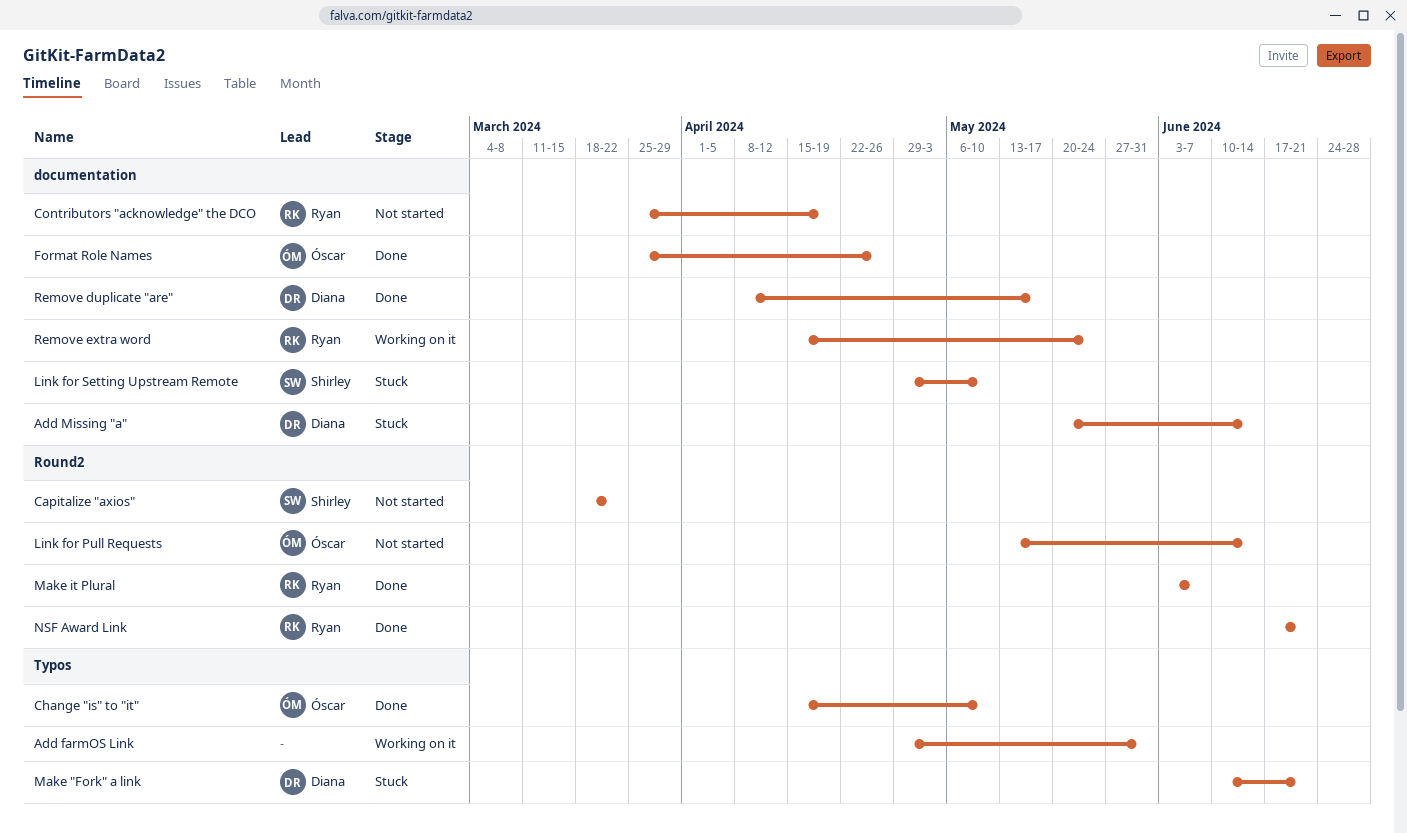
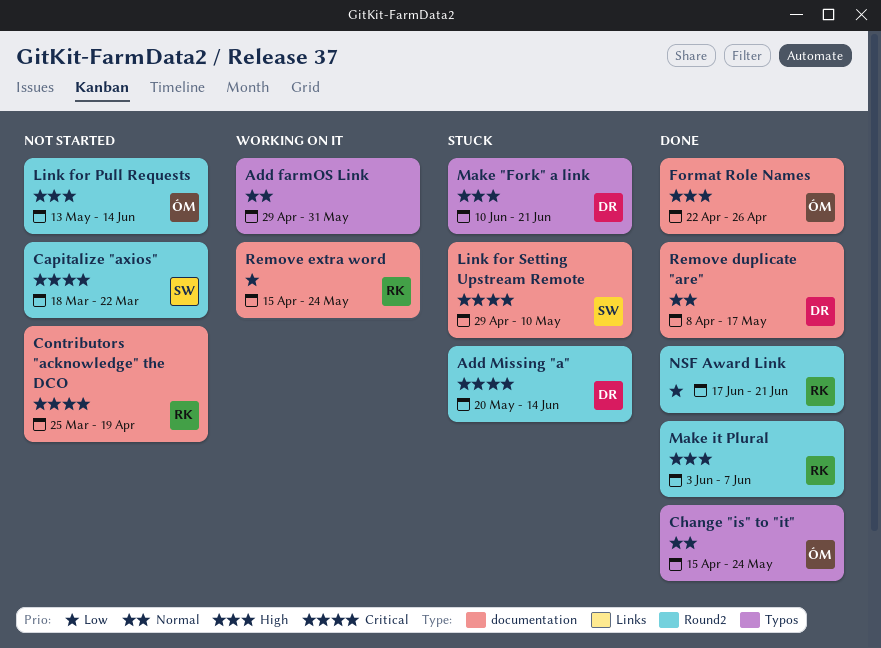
Add Missing "a", label: documentation -> Round2
Change "is" to "it", due: May 10 -> May 24
Format Role Names, start: Mar 25 -> Apr 22

